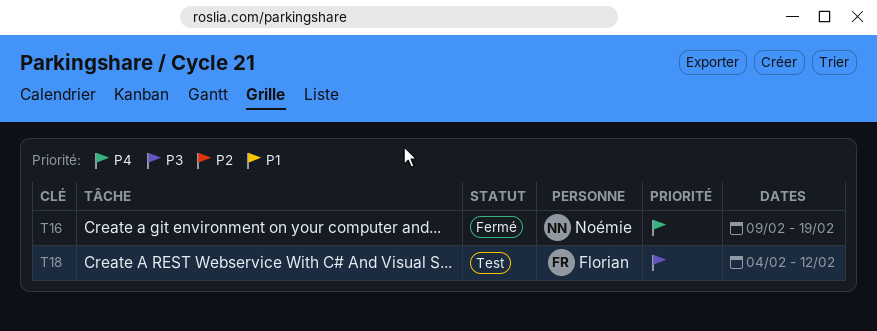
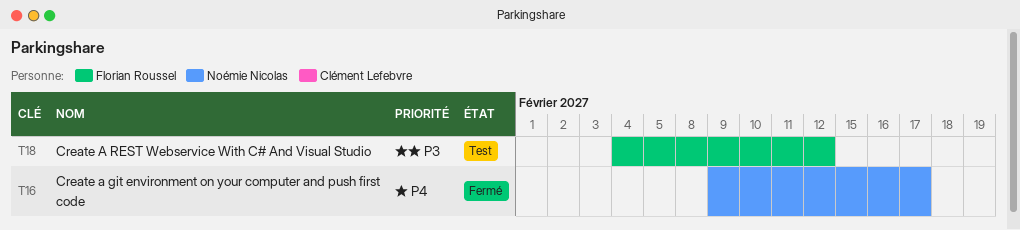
T16, due: Feb 19 -> Feb 17

